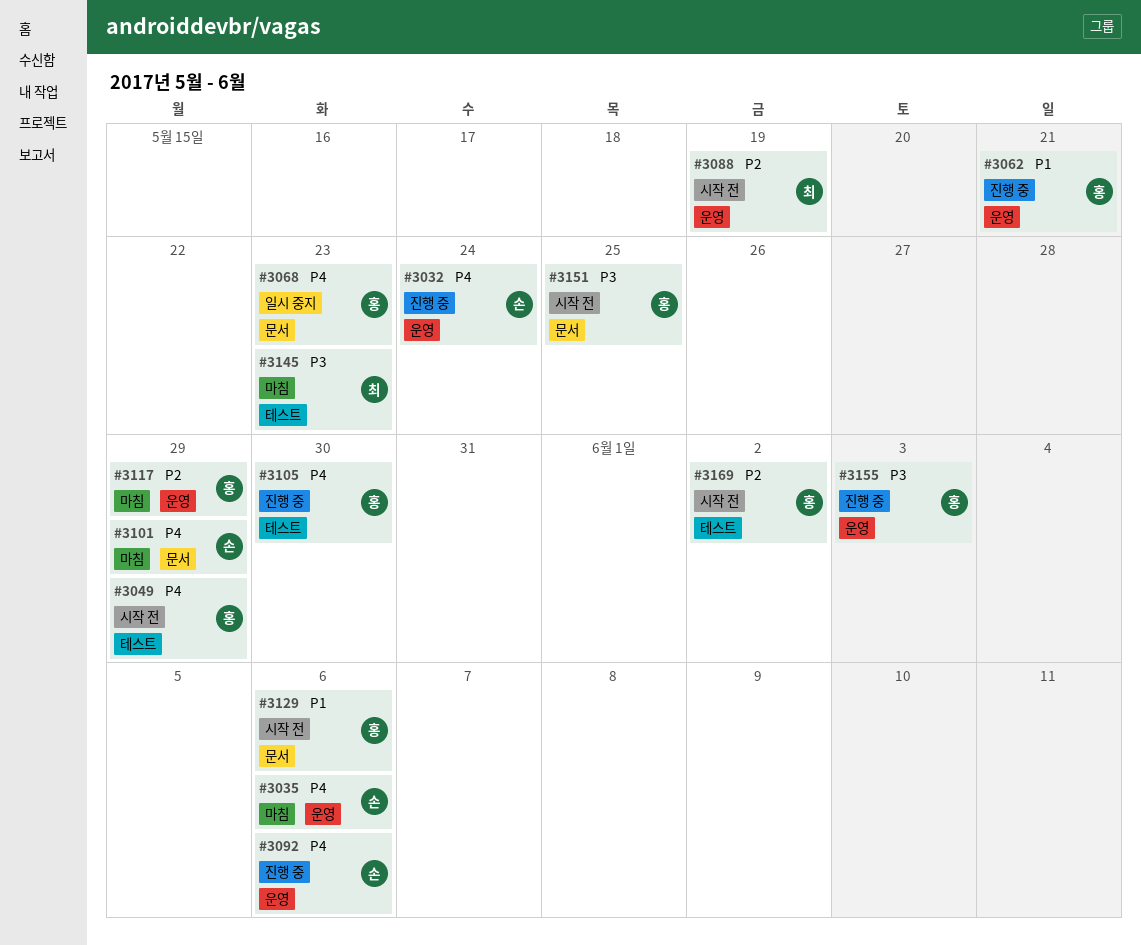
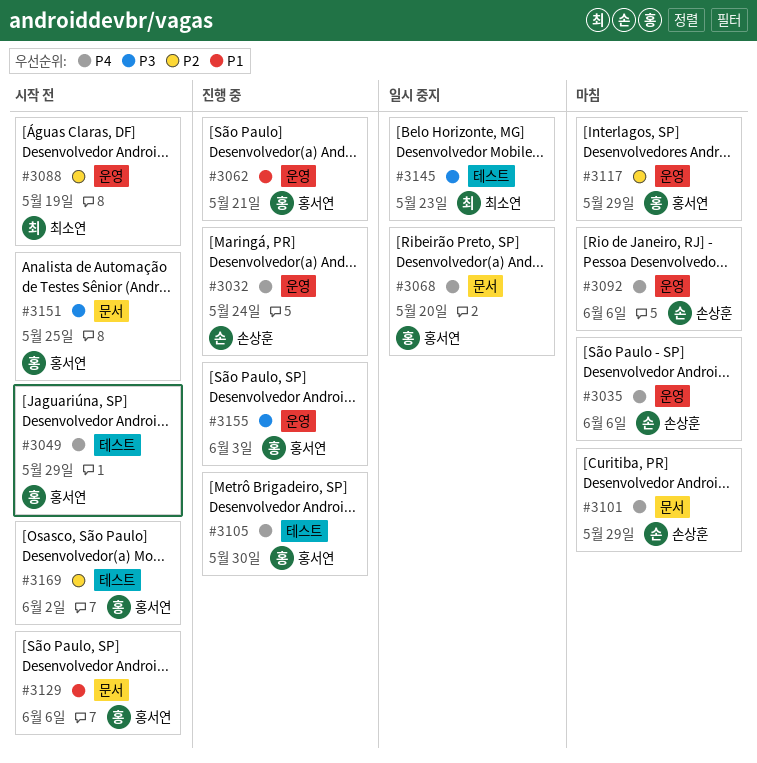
#3068, due: May 23 -> May 20
#3092, status: 진행 중 -> 마침
#3145, status: 마침 -> 일시 중지

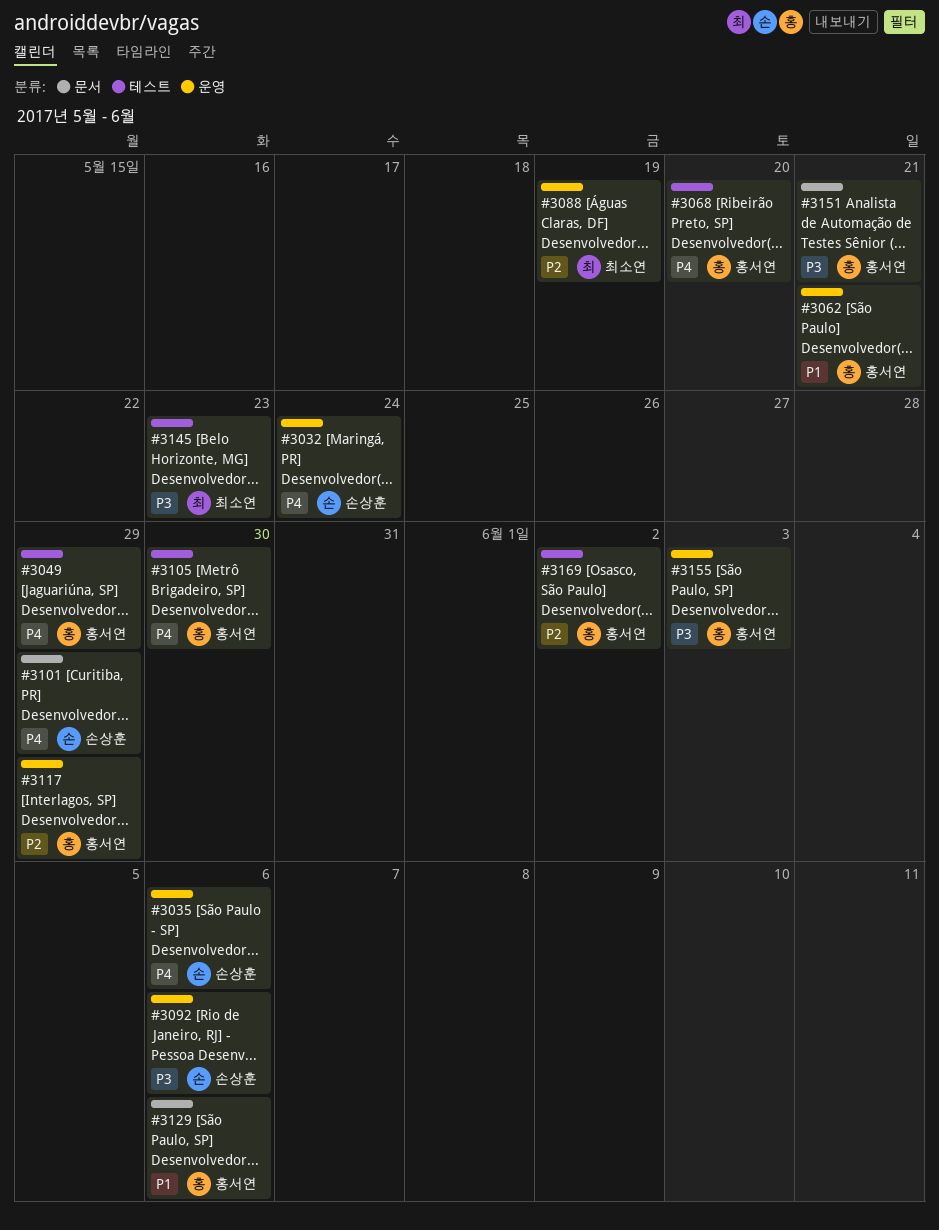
#3068, label: 문서 -> 테스트
#3092, priority: P4 -> P3
#3151, due: May 25 -> May 21

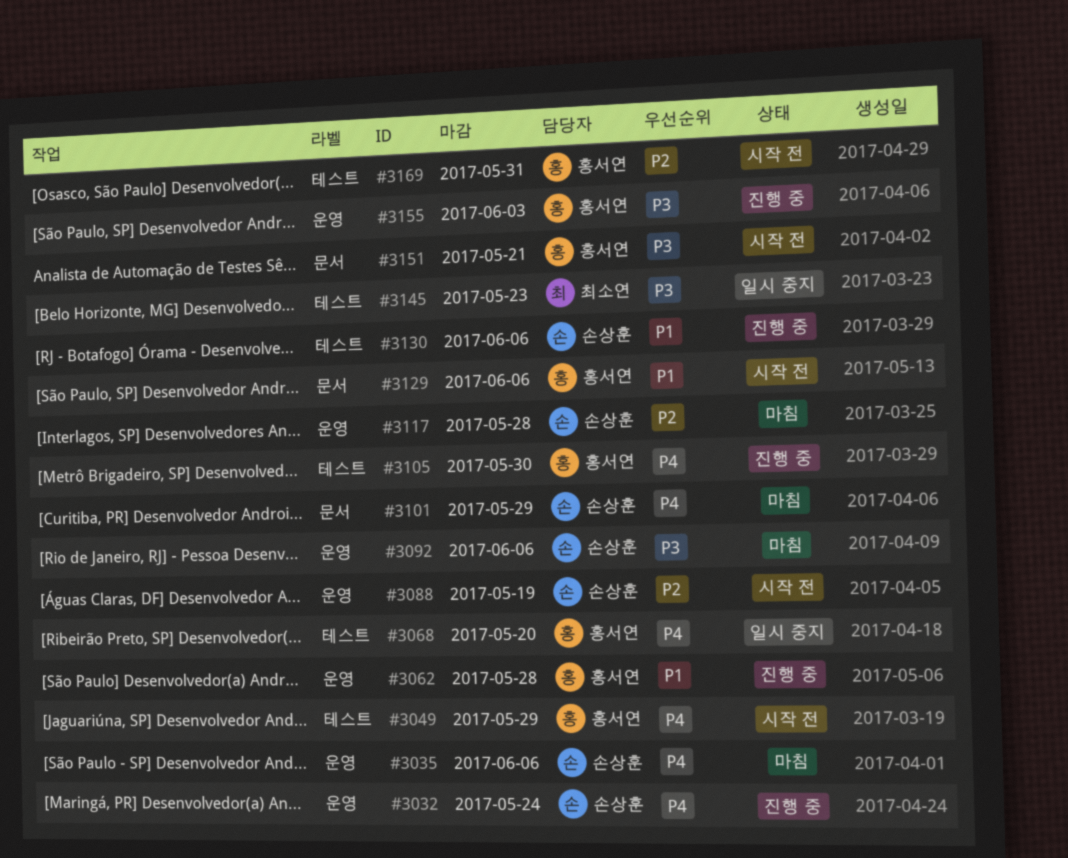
#3062, due: May 21 -> May 28
#3088, owner: 최소연 -> 손상훈
#3117, owner: 홍서연 -> 손상훈
#3117, due: May 29 -> May 28
#3130: none -> present
#3169, due: Jun 2 -> May 31

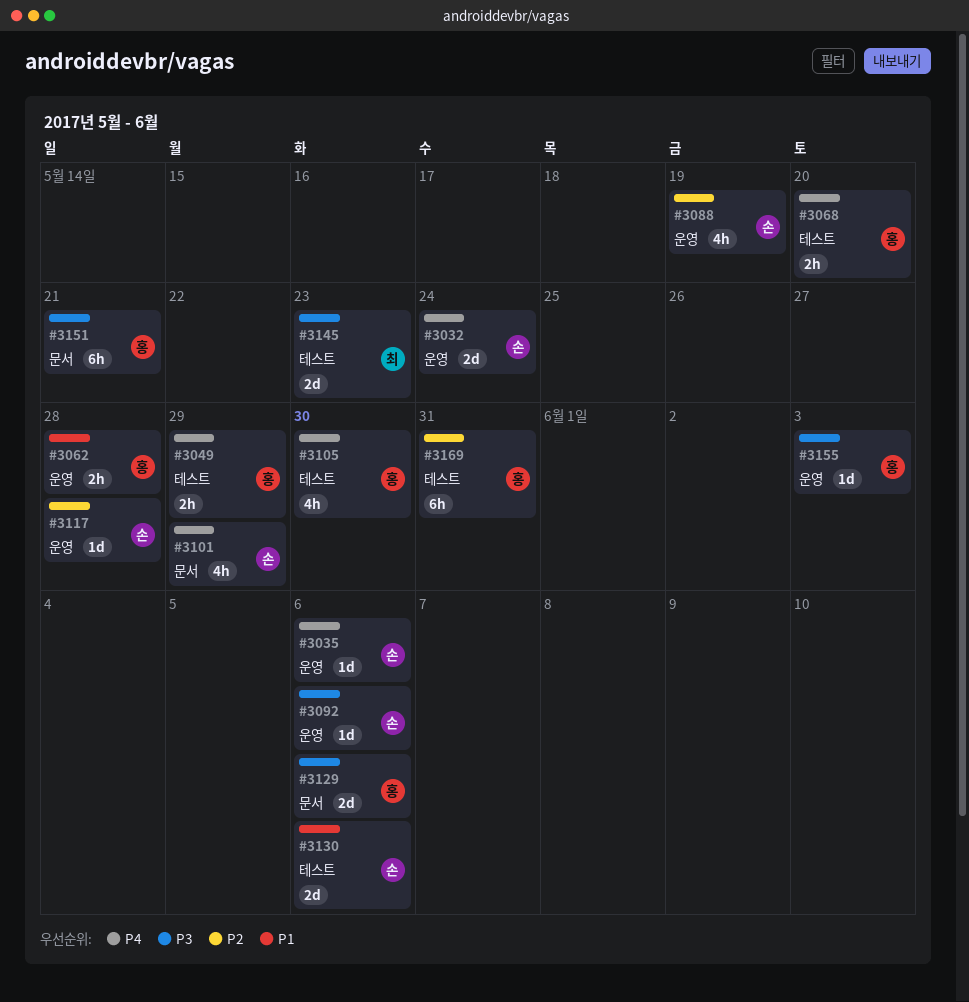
#3129, priority: P1 -> P3

